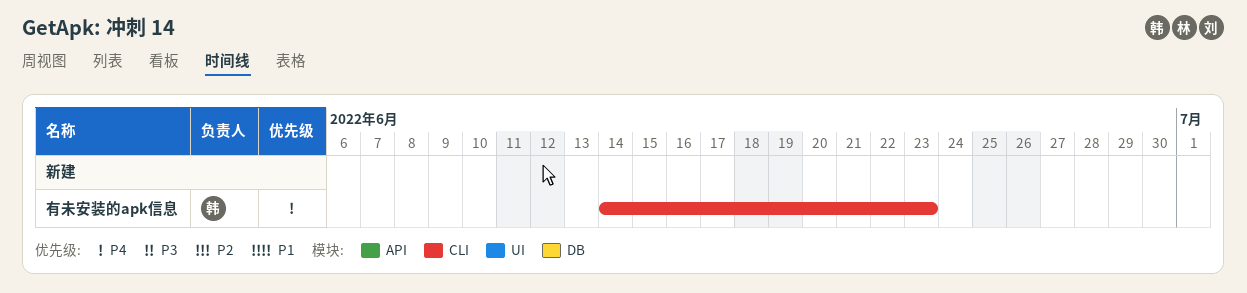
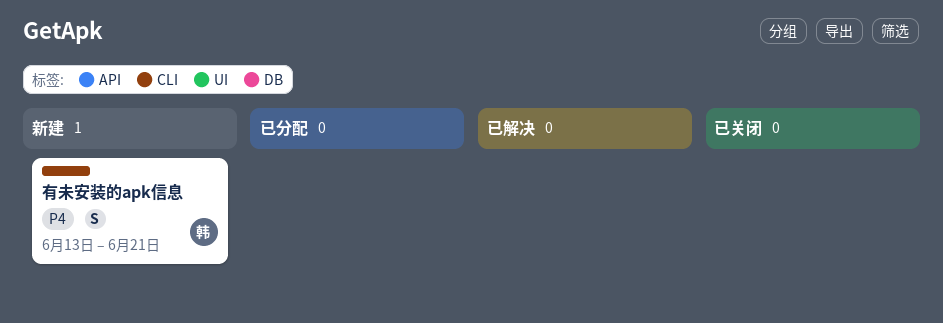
有未安装的apk信息, start: Jun 14 -> Jun 13
有未安装的apk信息, due: Jun 23 -> Jun 21

